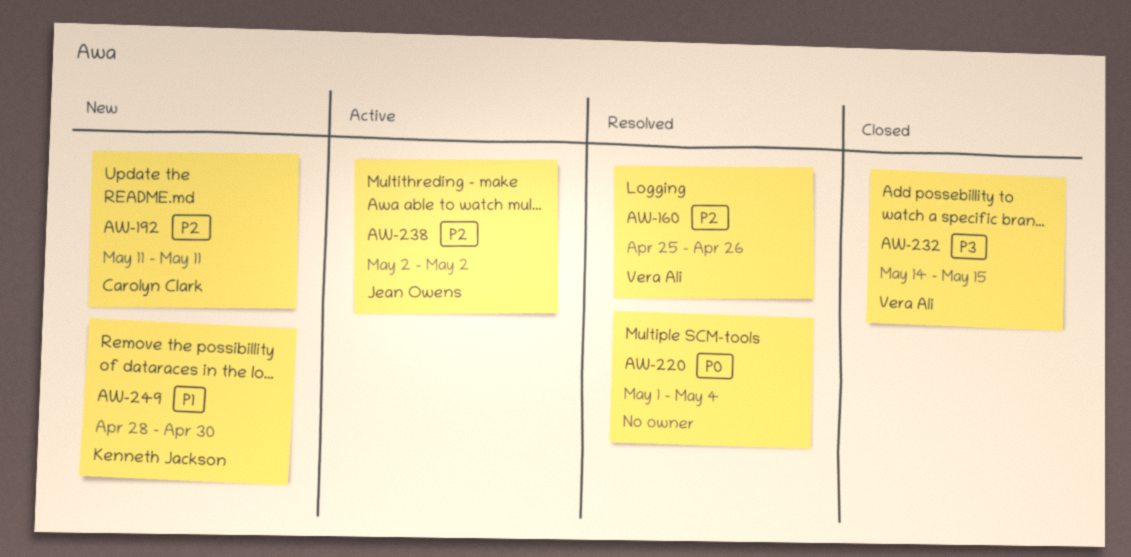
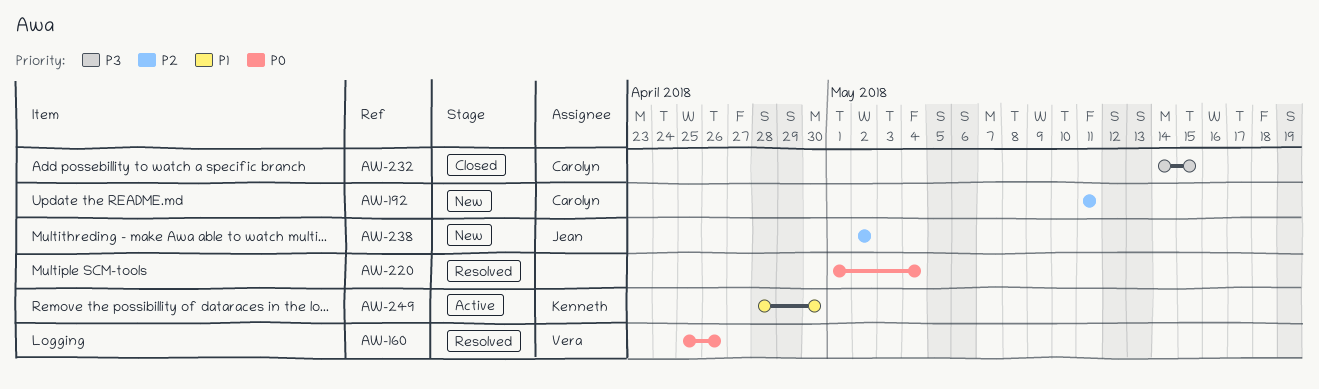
AW-160, priority: P2 -> P0
AW-232, owner: Vera Ali -> Carolyn Clark
AW-238, status: Active -> New
AW-249, status: New -> Active

